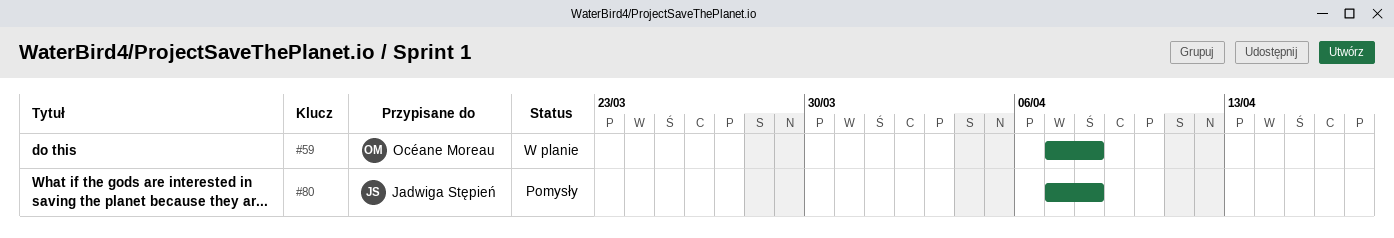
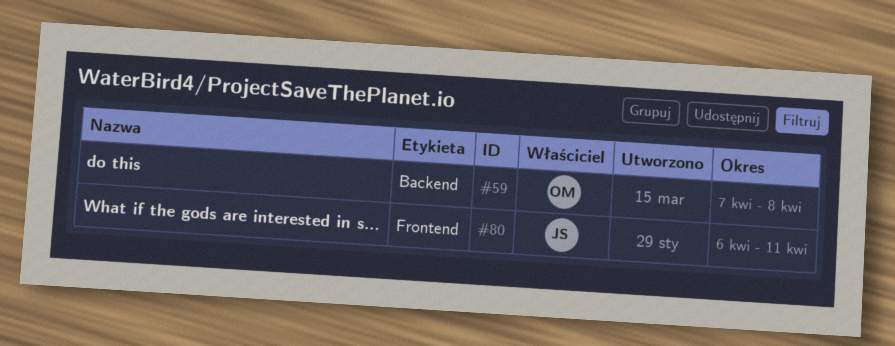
#80, start: Apr 7 -> Apr 6
#80, due: Apr 8 -> Apr 11

